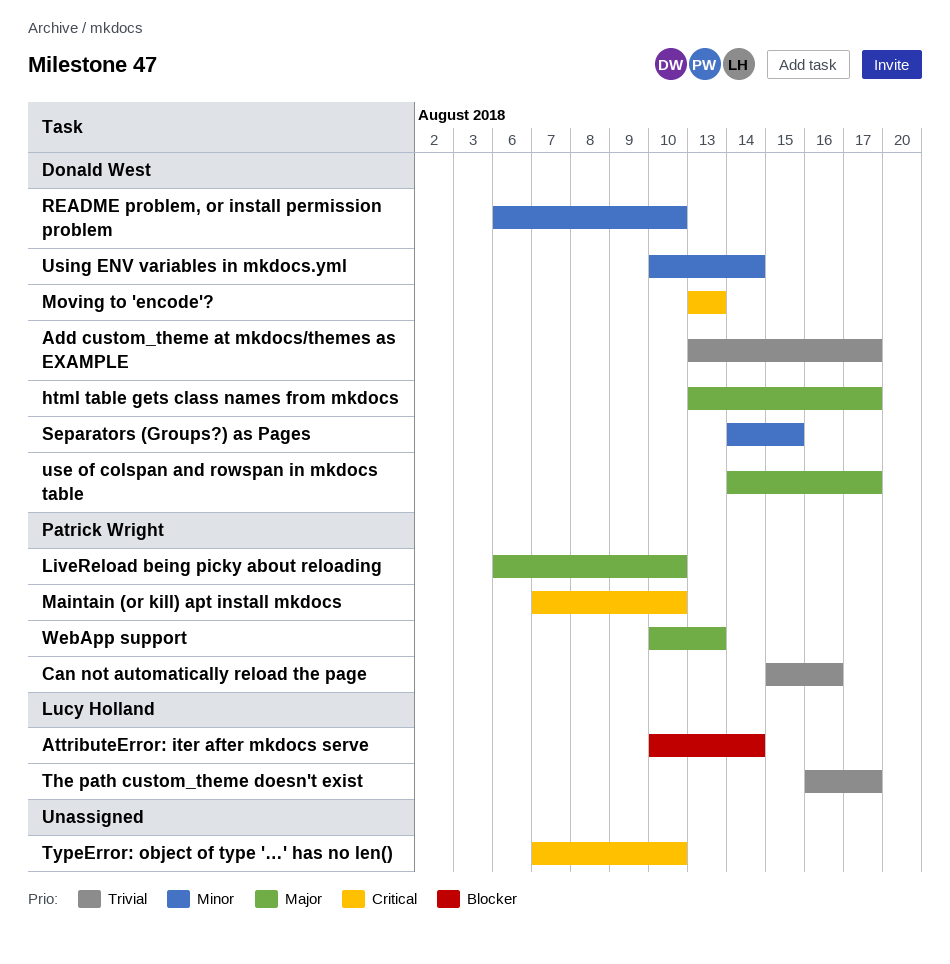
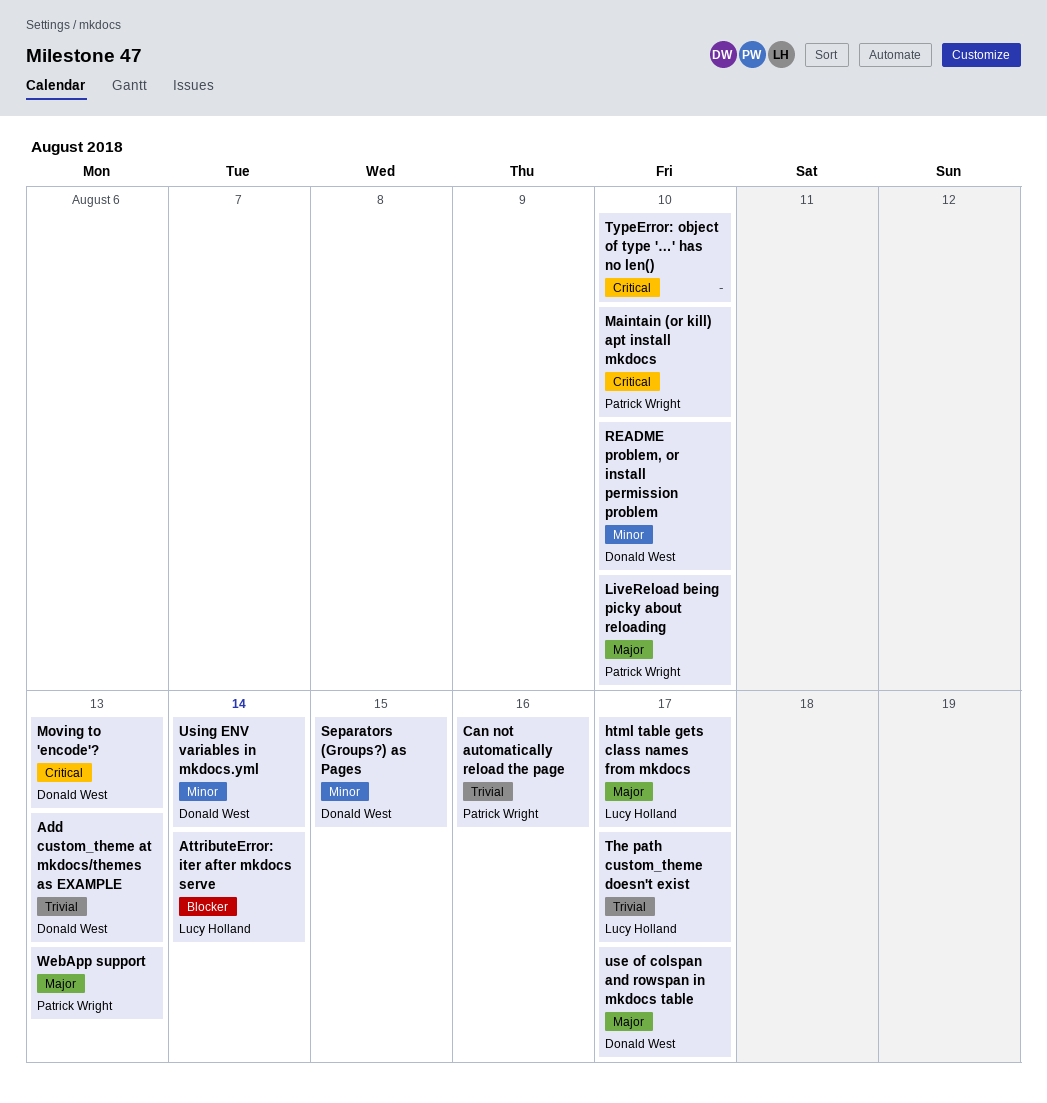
Add custom_theme at mkdocs/themes as EXAMPLE, due: Aug 17 -> Aug 13
html table gets class names from mkdocs, owner: Donald West -> Lucy Holland

